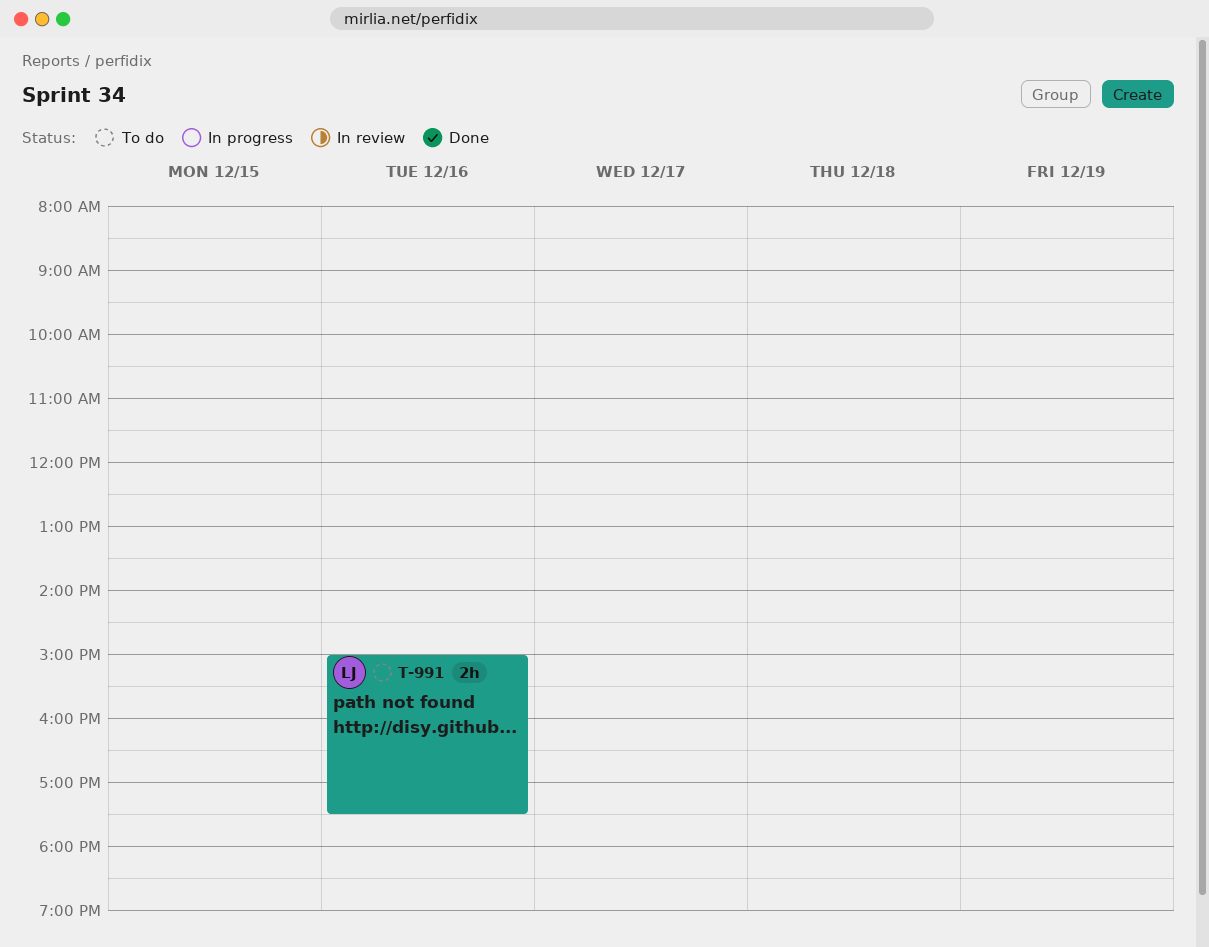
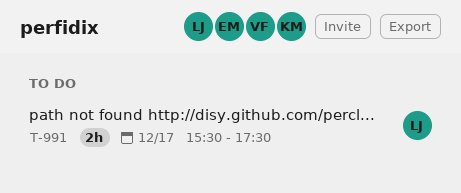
T-991, day: Dec 16 -> Dec 17
T-991, begins: 15:00 -> 15:30

